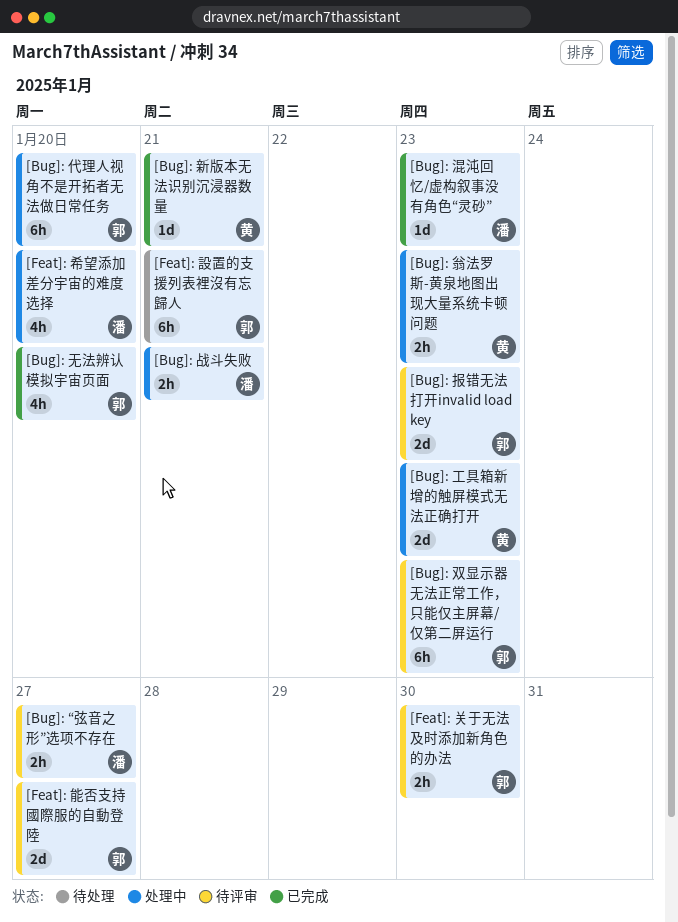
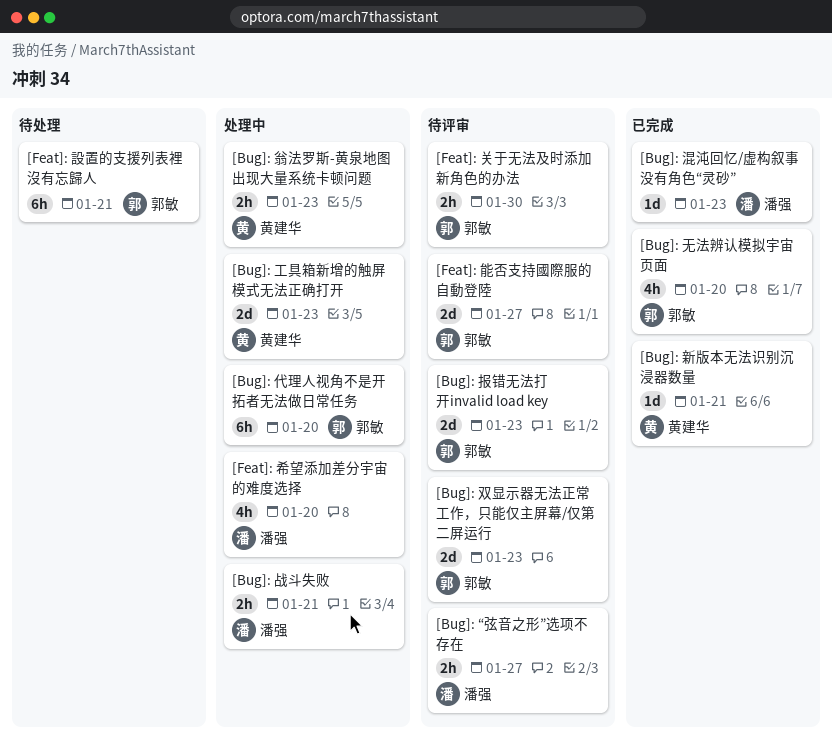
[Bug]: 双显示器无法正常工作，只能仅主屏幕/仅第二屏运行, estimate: 6h -> 2d

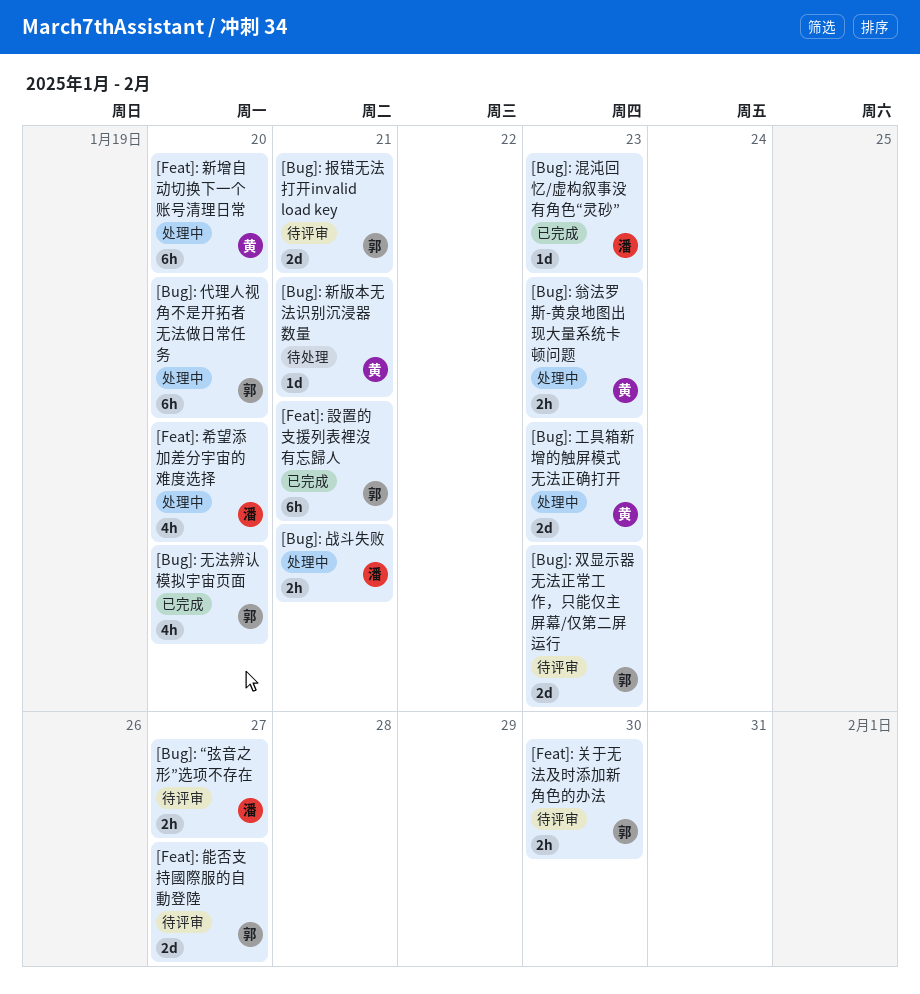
[Bug]: 报错无法打开invalid load key, due: Jan 23 -> Jan 21
[Bug]: 新版本无法识别沉浸器数量, status: 已完成 -> 待处理
[Feat]: 新增自动切换下一个账号清理日常: none -> present
[Feat]: 設置的支援列表裡沒有忘歸人, status: 待处理 -> 已完成

